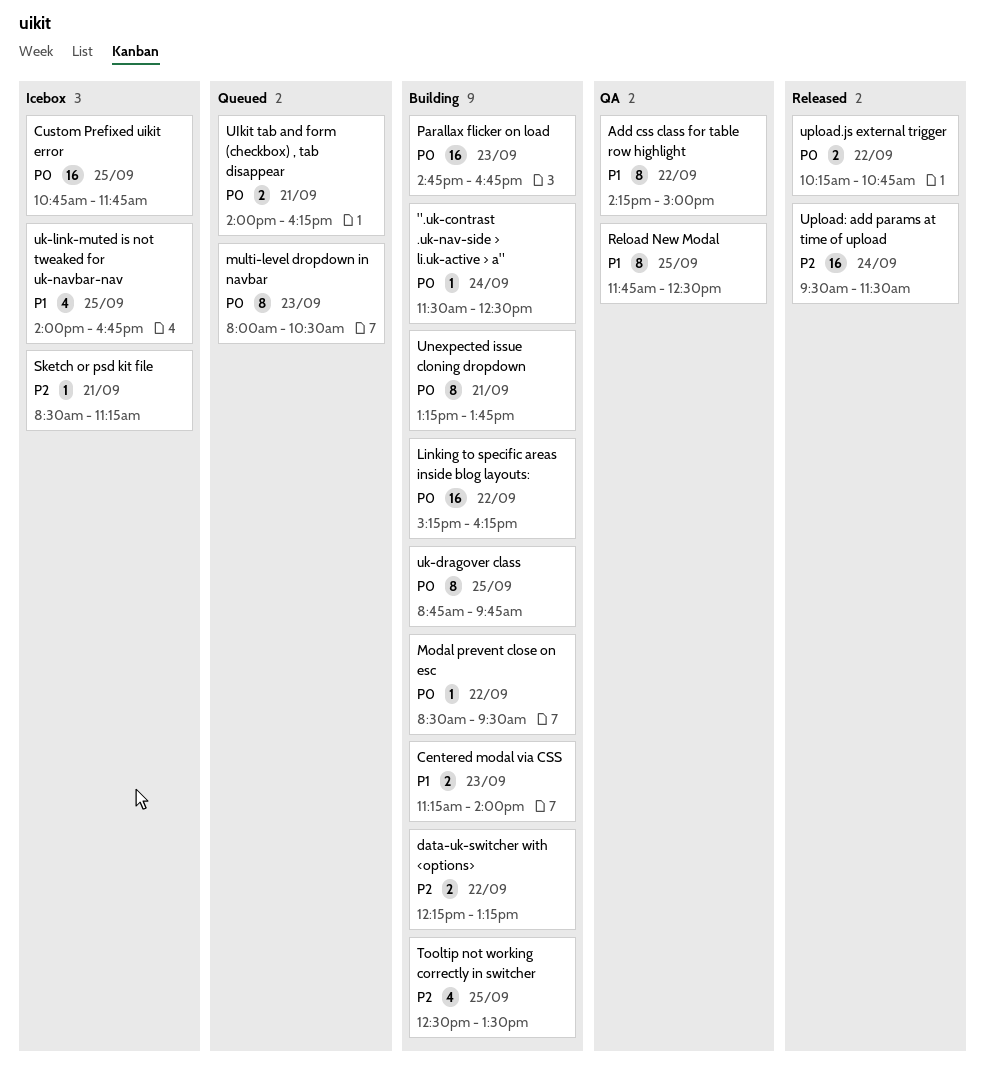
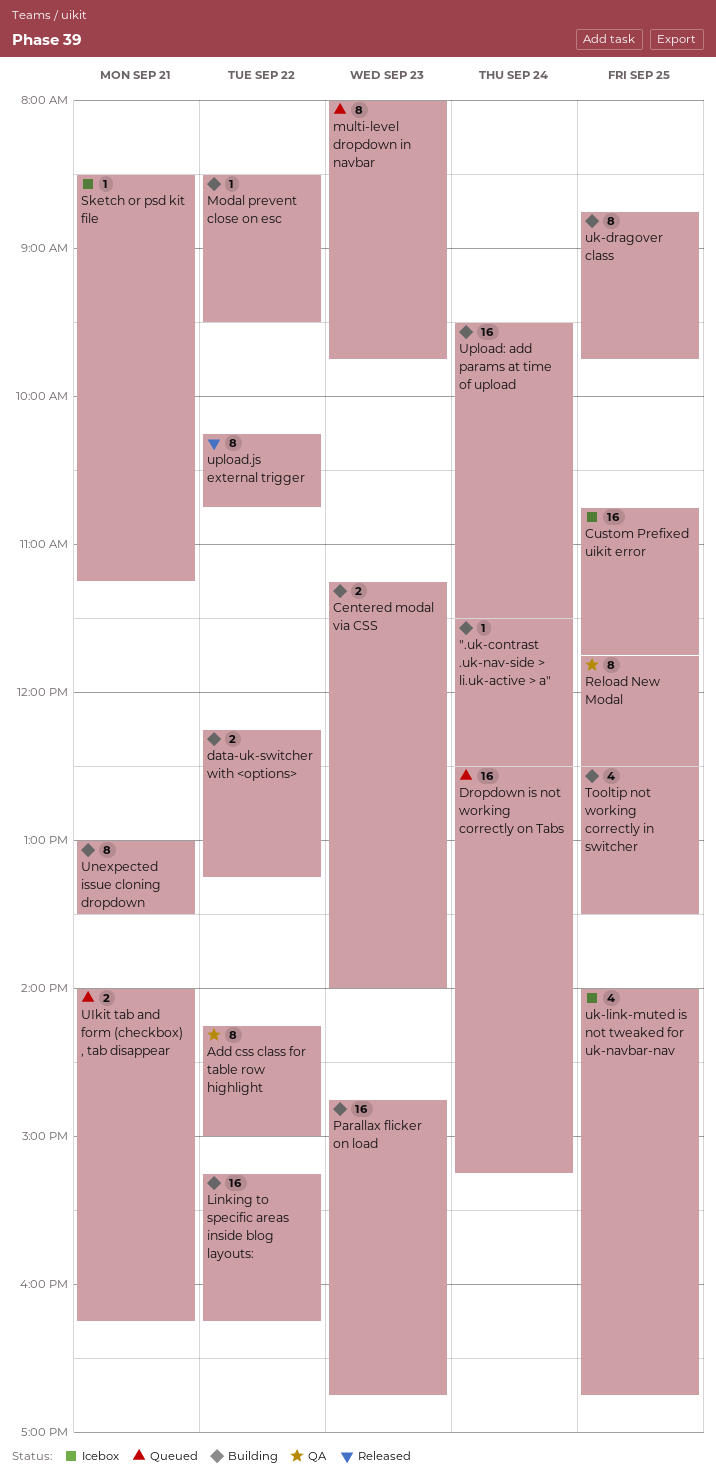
Dropdown is not working correctly on Tabs: none -> present
multi-level dropdown in navbar, ends: 10:30 -> 09:45
Unexpected issue cloning dropdown, begins: 13:15 -> 13:00
Unexpected issue cloning dropdown, ends: 13:45 -> 13:30
upload.js external trigger, estimate: 2 -> 8
Upload: add params at time of upload, status: Released -> Building

